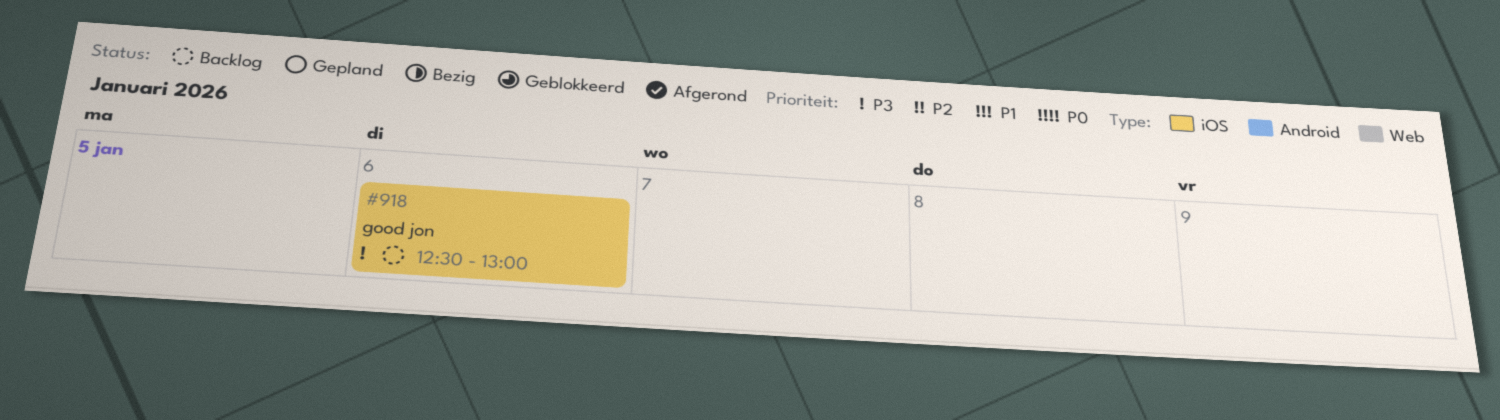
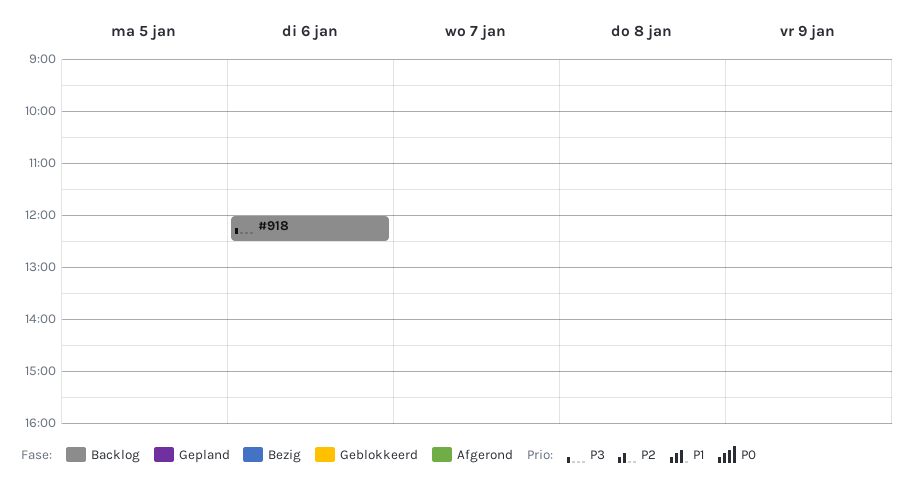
#918, begins: 12:30 -> 12:00
#918, ends: 13:00 -> 12:30

